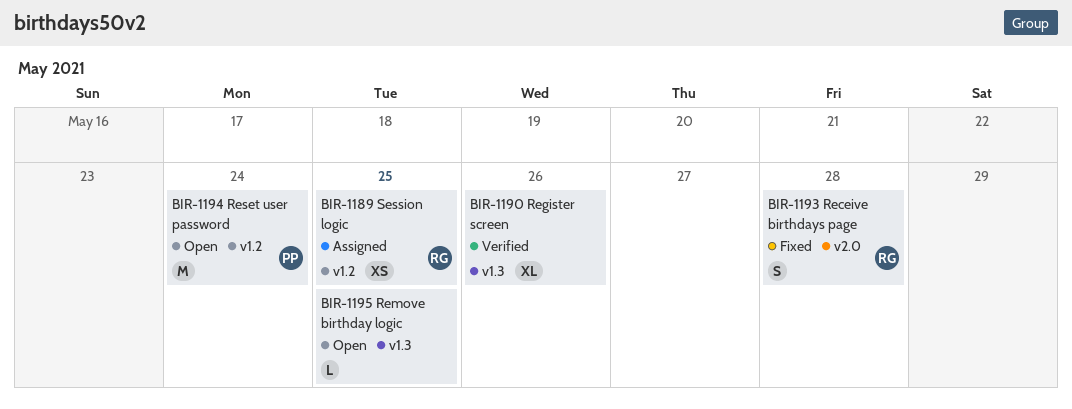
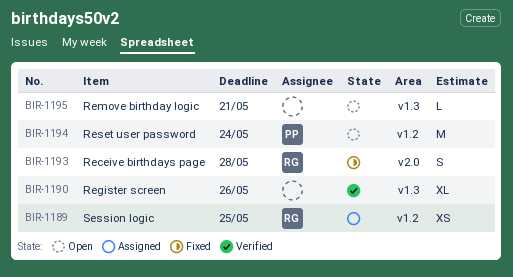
BIR-1195, due: May 25 -> May 21

